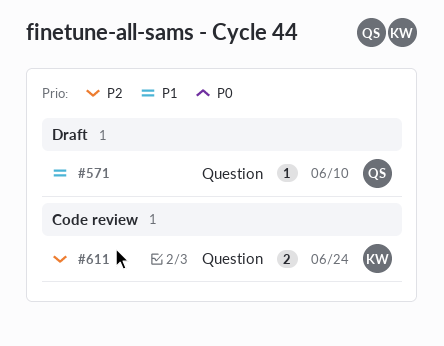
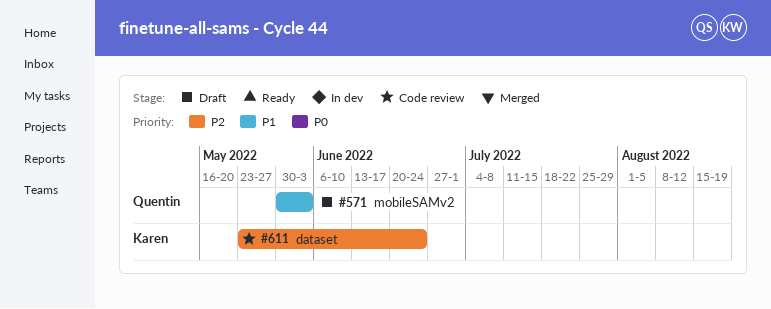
#571, due: Jun 10 -> Jun 3

